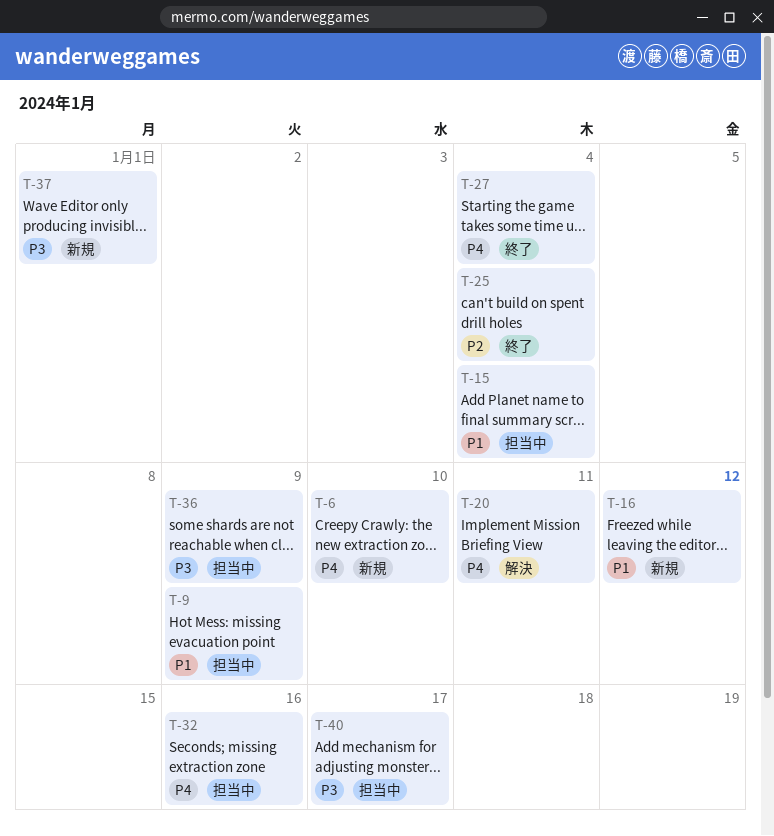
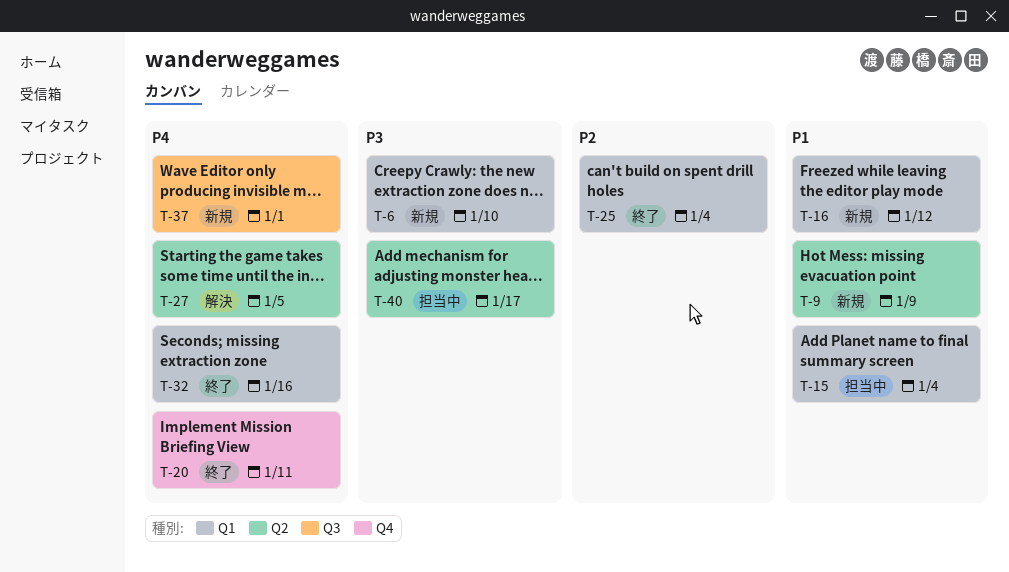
T-6, priority: P4 -> P3
T-9, status: 担当中 -> 新規
T-20, status: 解決 -> 終了
T-27, status: 終了 -> 解決
T-27, due: Jan 4 -> Jan 5
T-32, status: 担当中 -> 終了
T-36: present -> none
T-37, priority: P3 -> P4

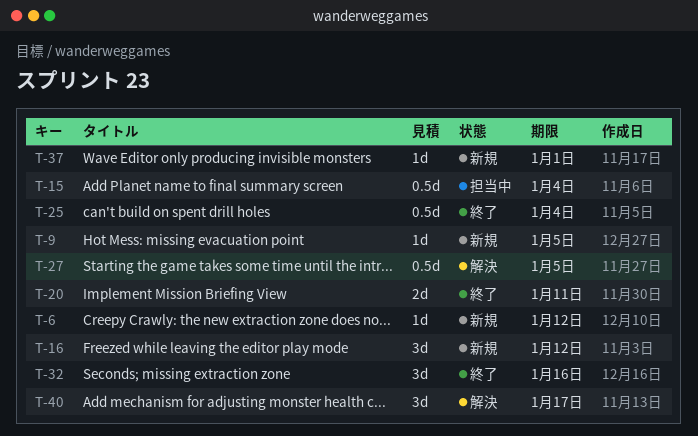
T-6, due: Jan 10 -> Jan 12
T-9, due: Jan 9 -> Jan 5
T-40, status: 担当中 -> 解決

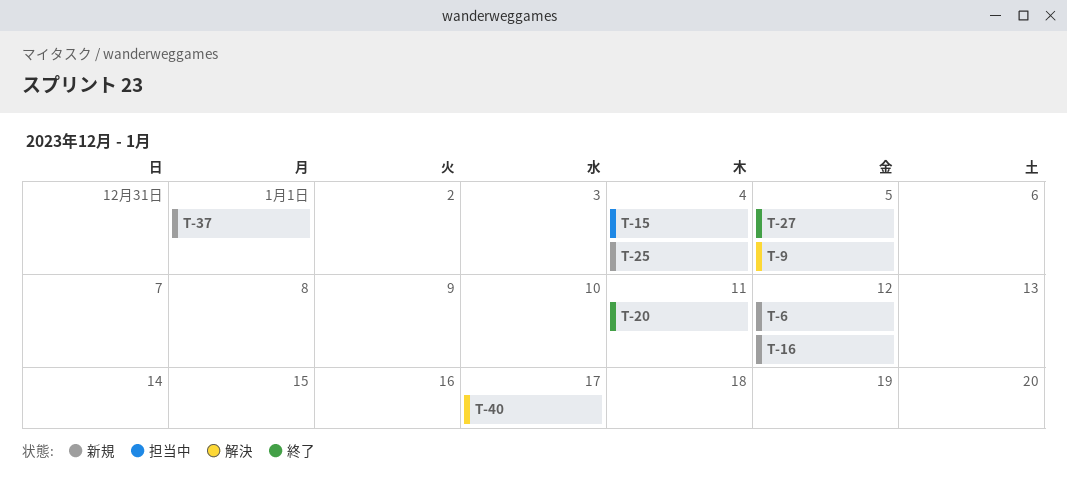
T-9, status: 新規 -> 解決
T-25, status: 終了 -> 新規
T-27, status: 解決 -> 終了
T-32: present -> none

